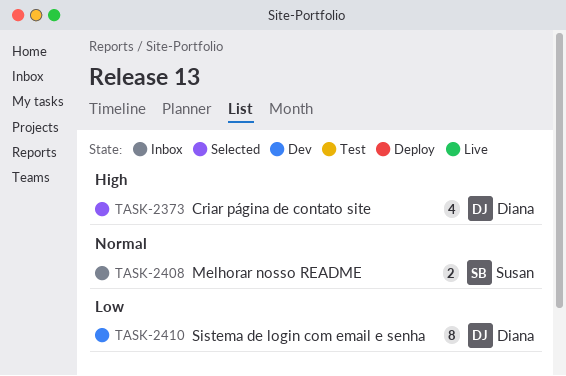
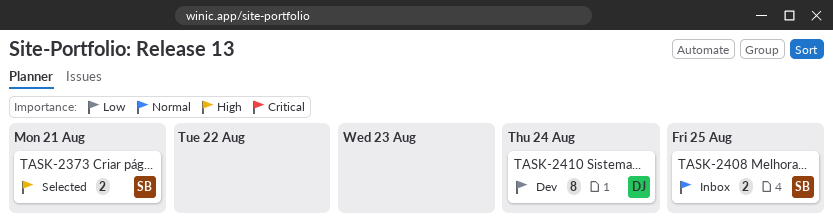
TASK-2373, owner: Diana -> Susan
TASK-2373, estimate: 4 -> 2

